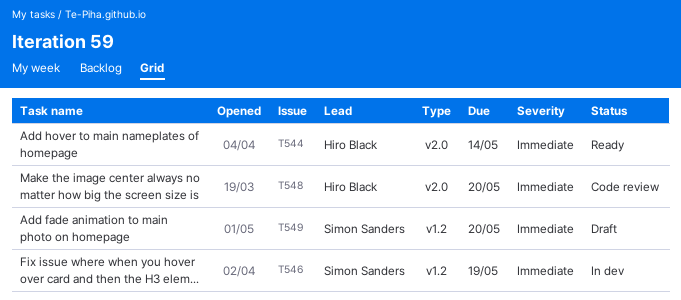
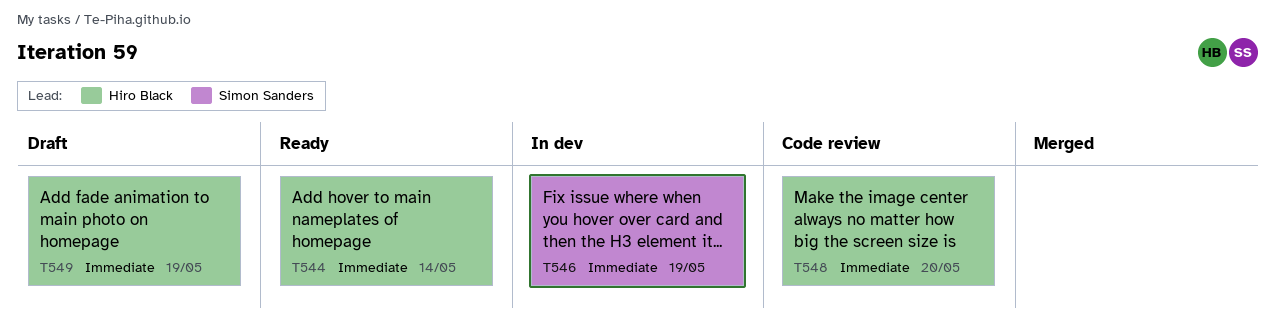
T549, owner: Simon Sanders -> Hiro Black
T549, due: May 20 -> May 19

